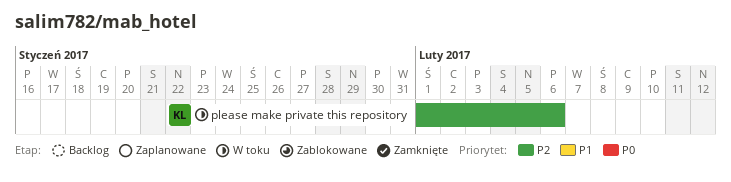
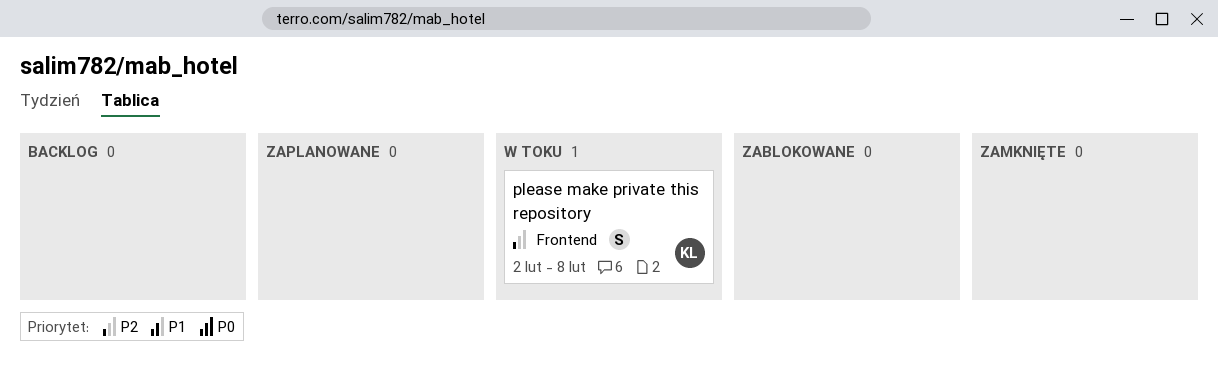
please make private this repository, start: Feb 1 -> Feb 2
please make private this repository, due: Feb 6 -> Feb 8

